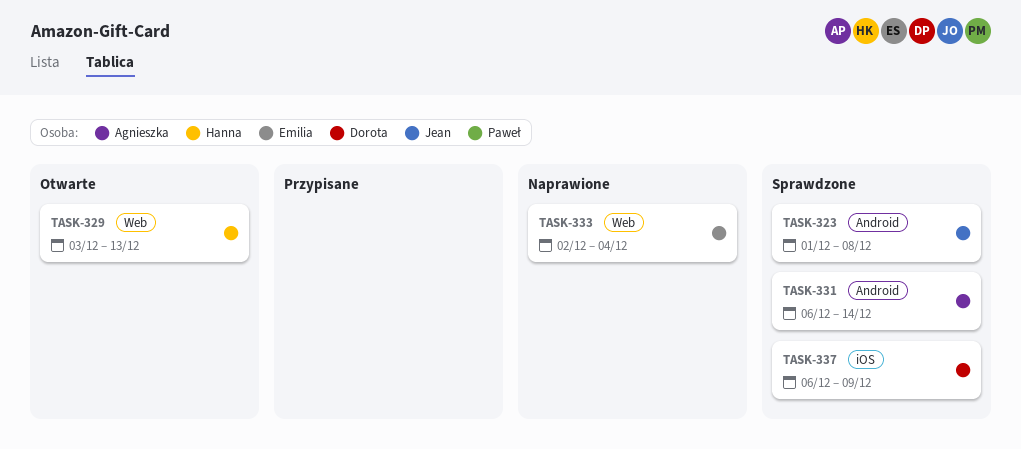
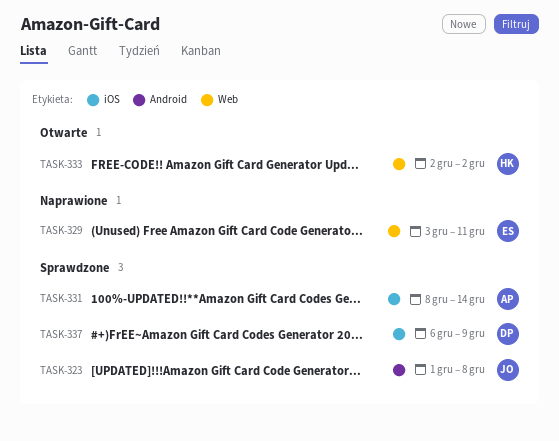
TASK-329, status: Otwarte -> Naprawione
TASK-329, owner: Hanna -> Emilia
TASK-329, due: Dec 13 -> Dec 11
TASK-331, label: Android -> iOS
TASK-331, start: Dec 6 -> Dec 8
TASK-333, status: Naprawione -> Otwarte
TASK-333, owner: Emilia -> Hanna
TASK-333, due: Dec 4 -> Dec 2

